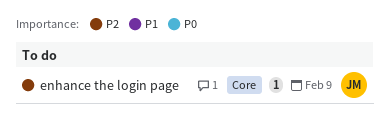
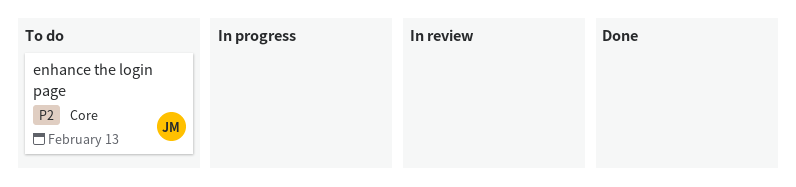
enhance the login page, due: Feb 9 -> Feb 13

